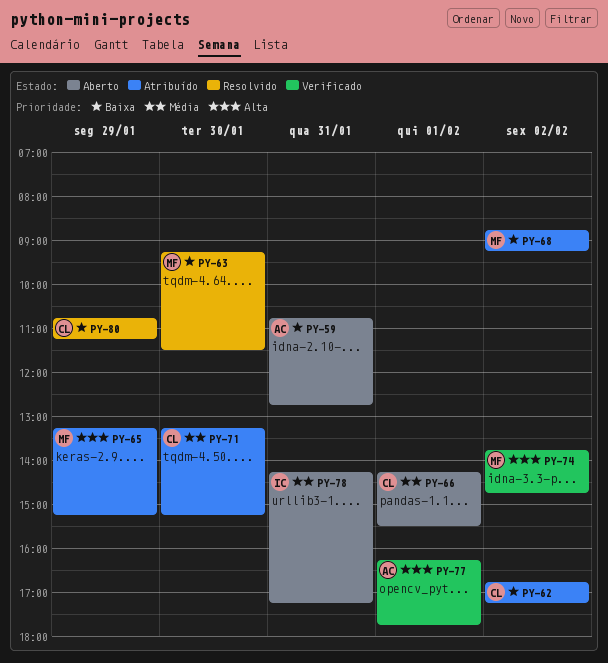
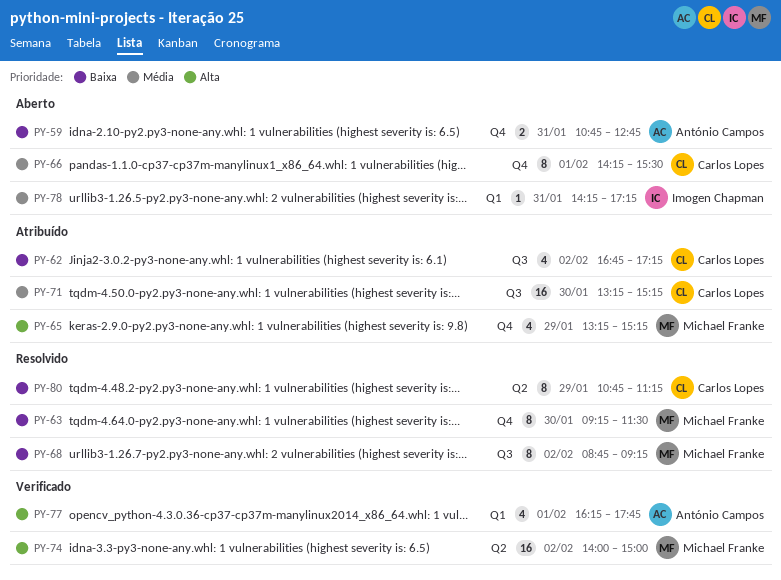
PY-68, status: Atribuído -> Resolvido
PY-74, begins: 13:45 -> 14:00
PY-74, ends: 14:45 -> 15:00

